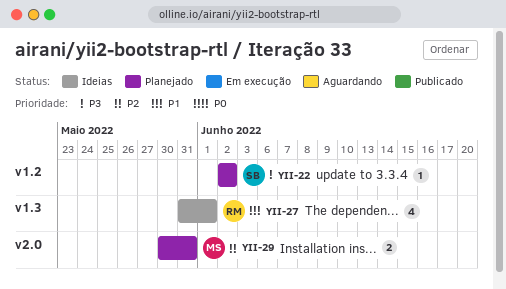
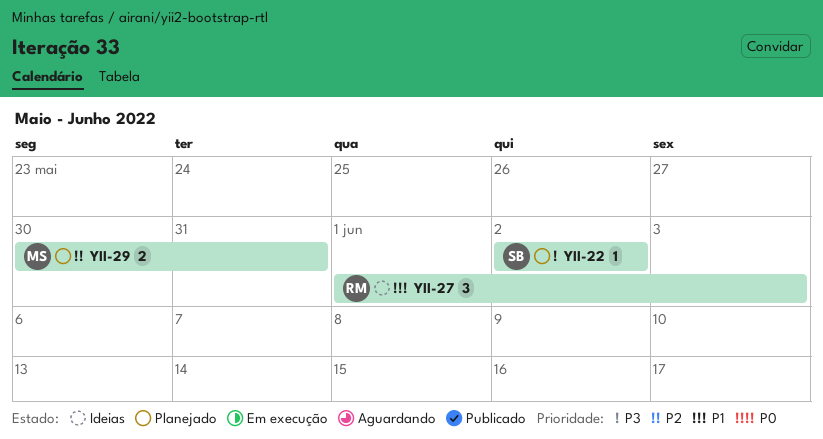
YII-27, estimate: 4 -> 3
YII-27, start: May 31 -> Jun 1
YII-27, due: Jun 1 -> Jun 3

